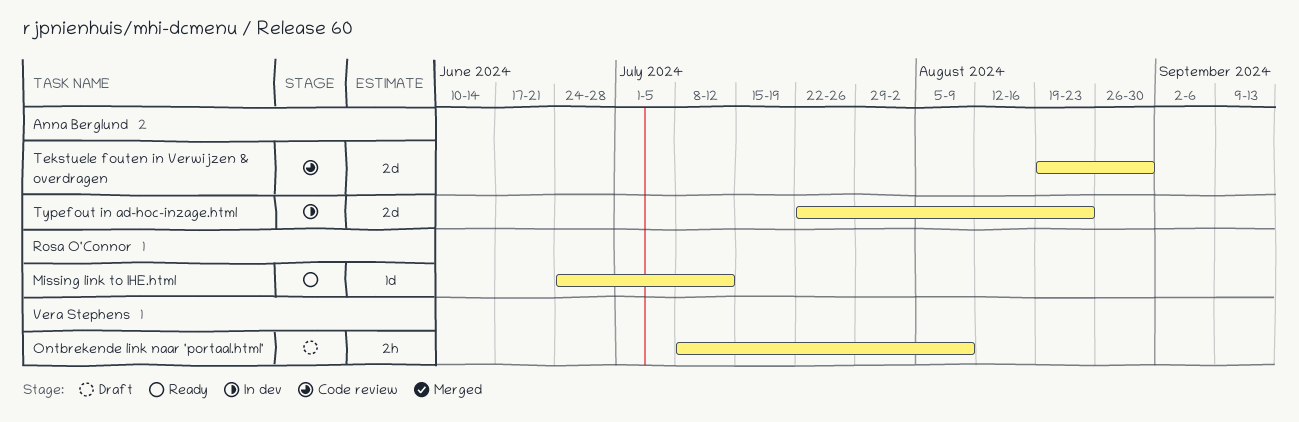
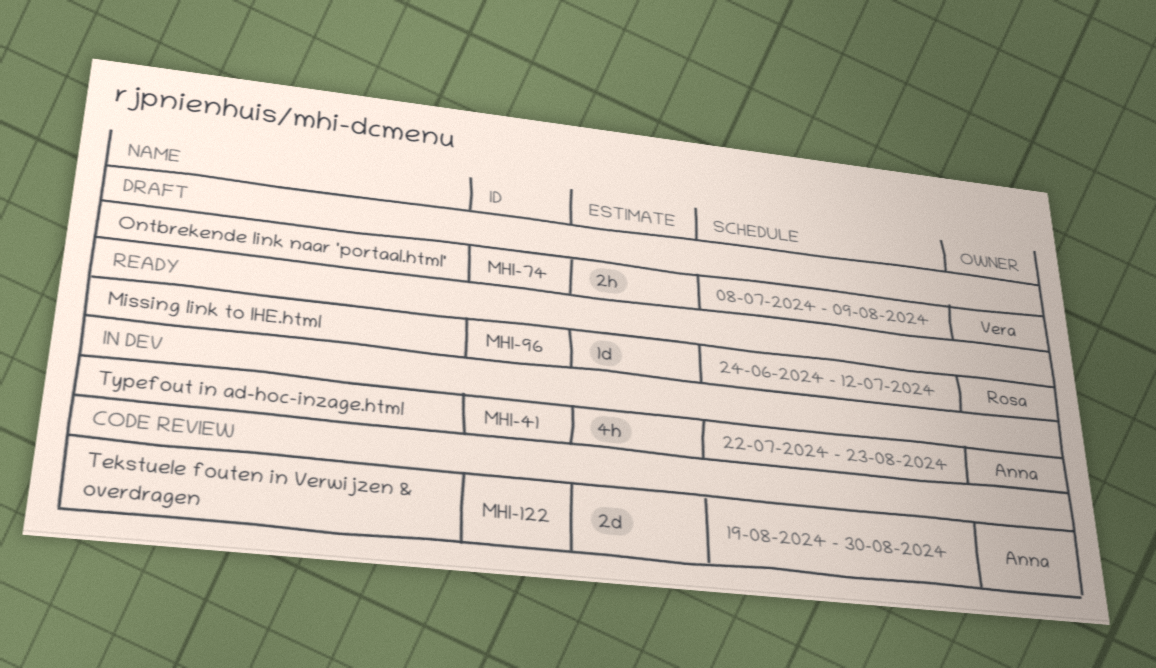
Typefout in ad-hoc-inzage.html, estimate: 2d -> 4h

